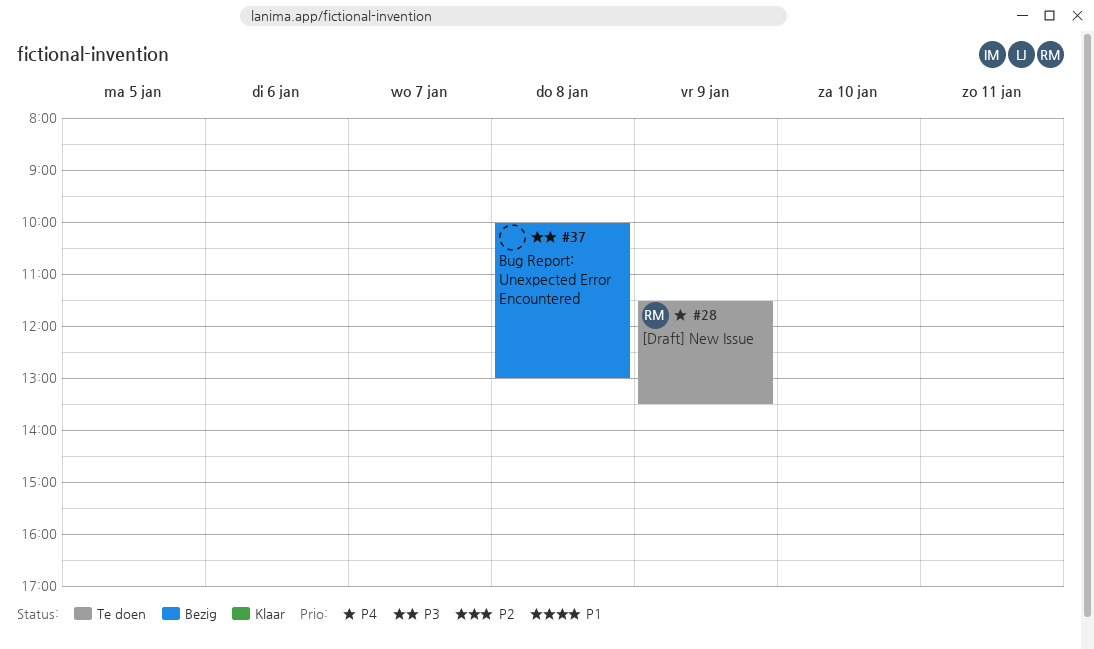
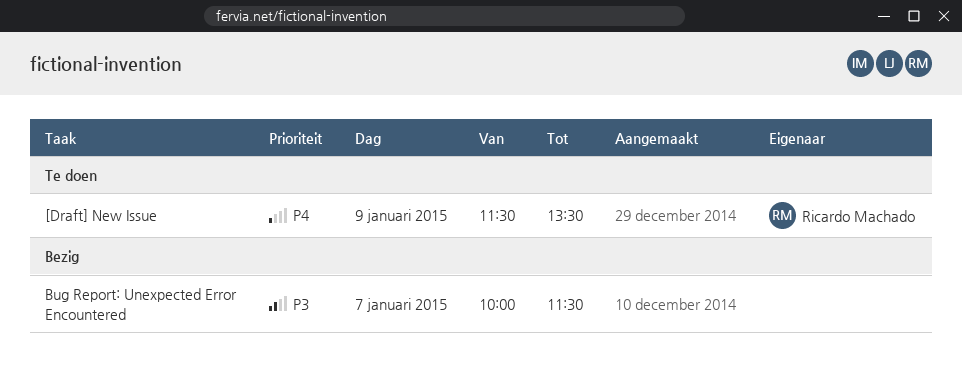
Bug Report: Unexpected Error Encountered, day: Jan 8 -> Jan 7
Bug Report: Unexpected Error Encountered, ends: 13:00 -> 11:30

